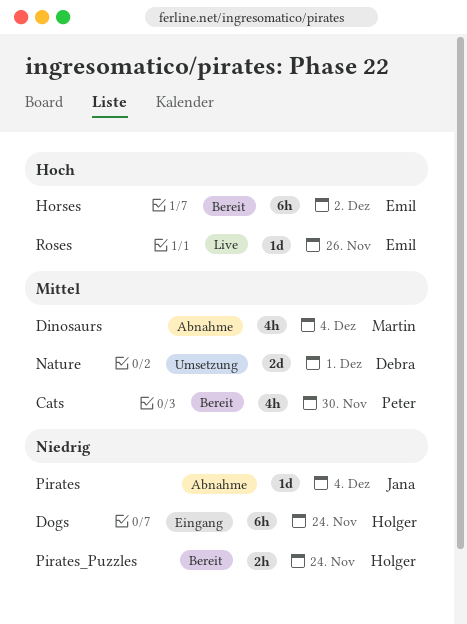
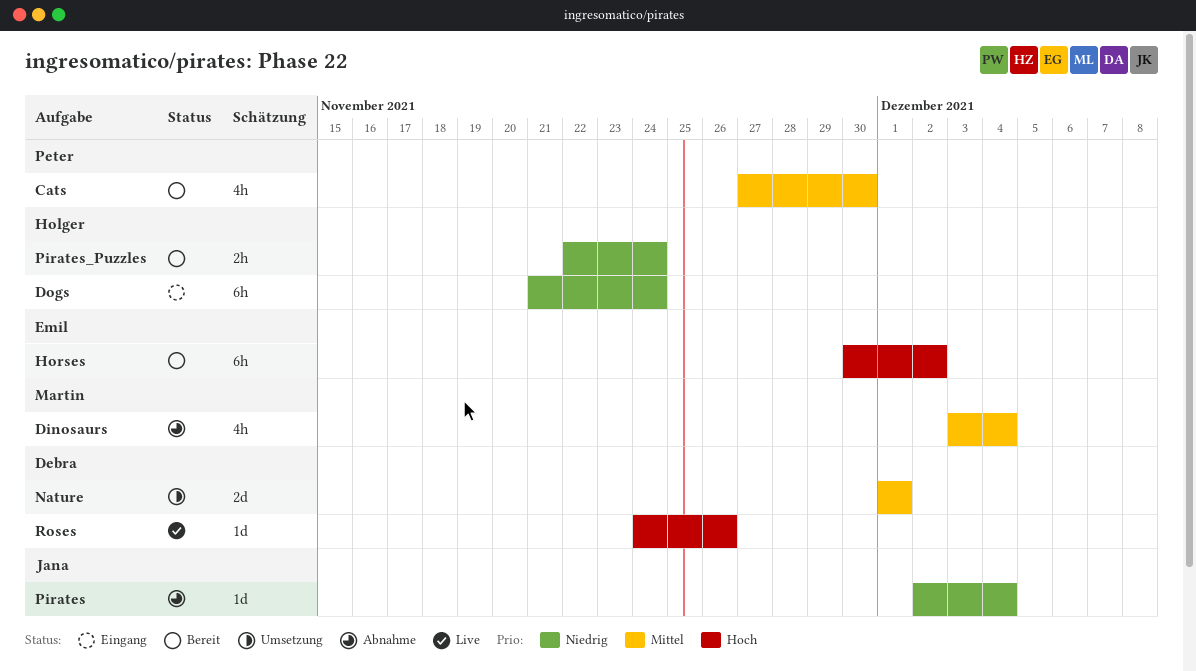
Roses, owner: Emil -> Debra

